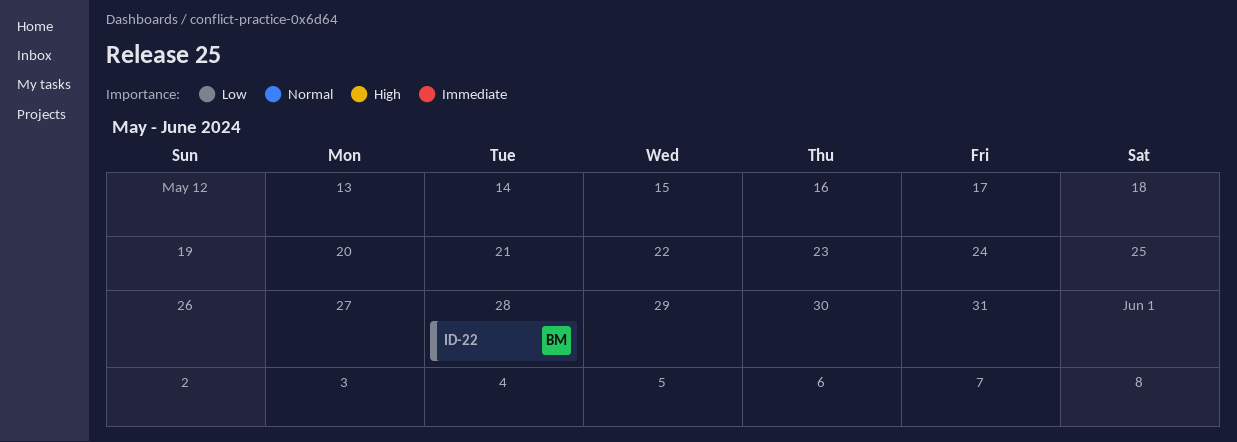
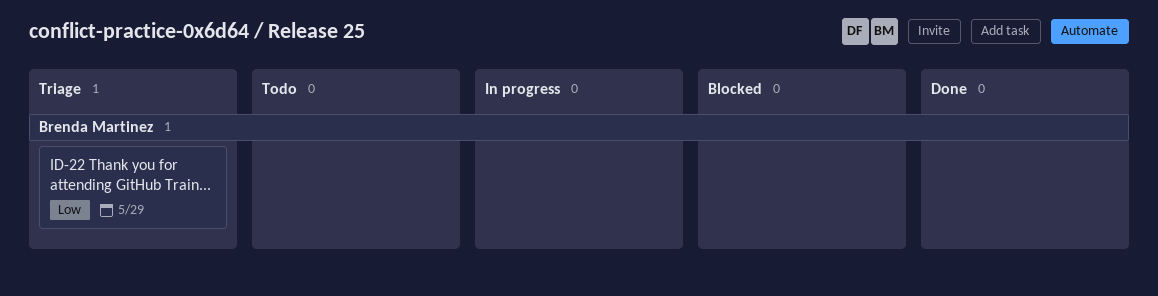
ID-22, due: May 28 -> May 29

